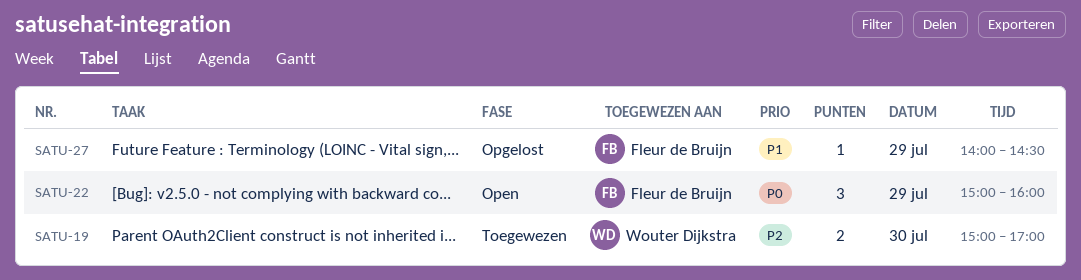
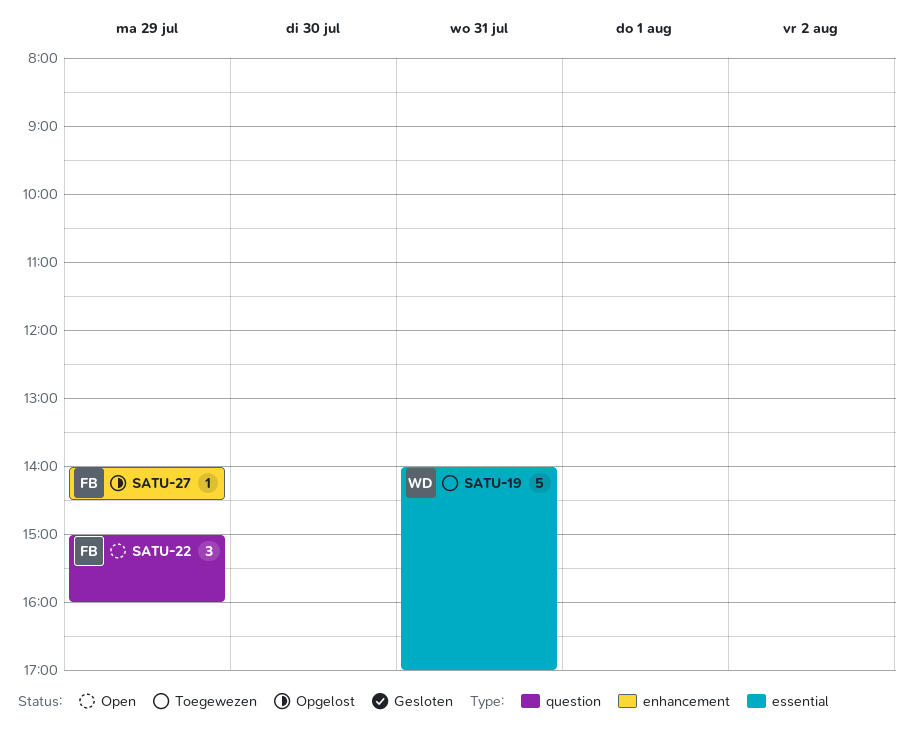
SATU-19, estimate: 2 -> 5
SATU-19, day: Jul 30 -> Jul 31
SATU-19, begins: 15:00 -> 14:00

